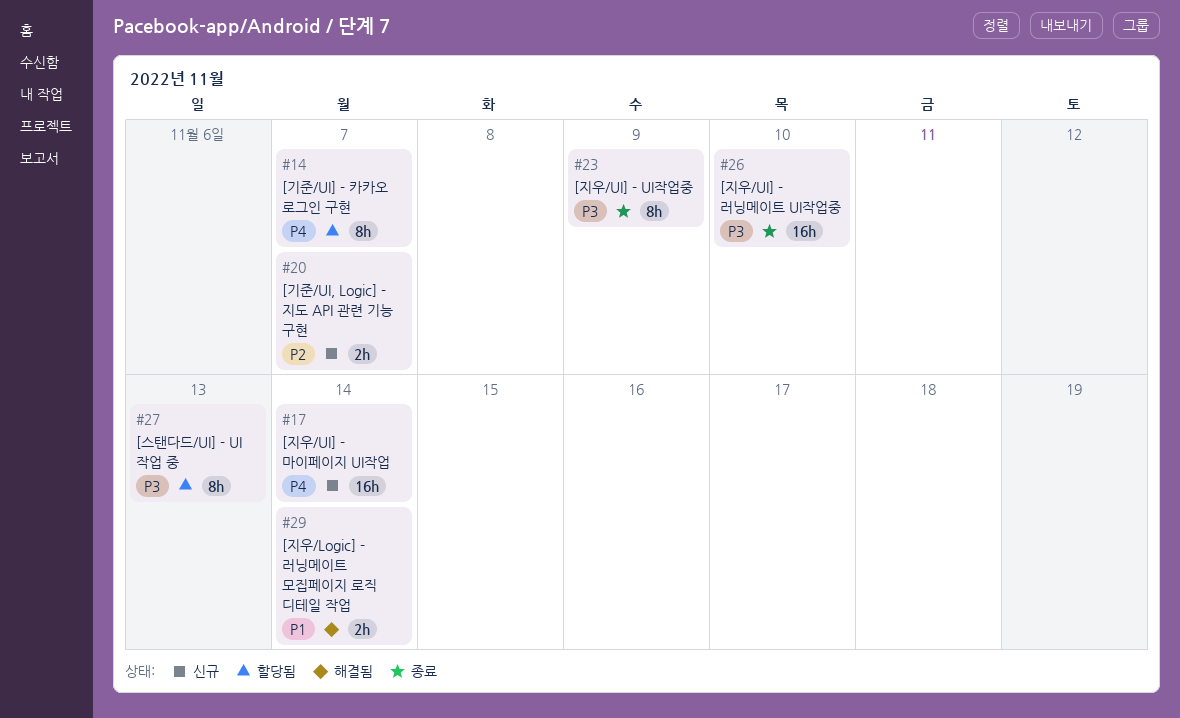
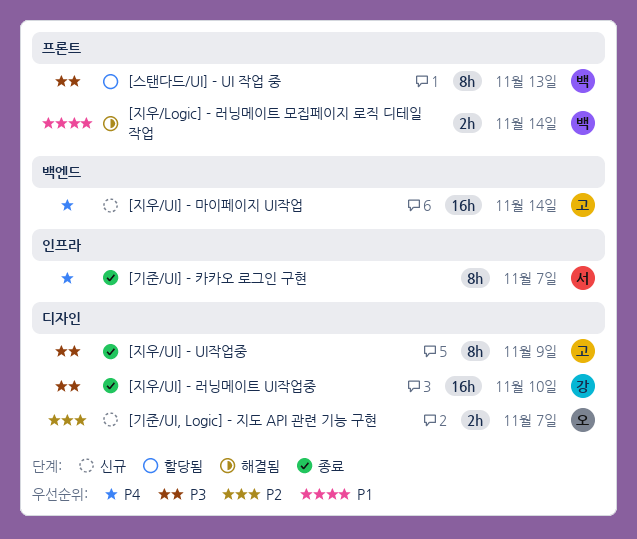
[기준/UI] - 카카오 로그인 구현, status: 할당됨 -> 종료

